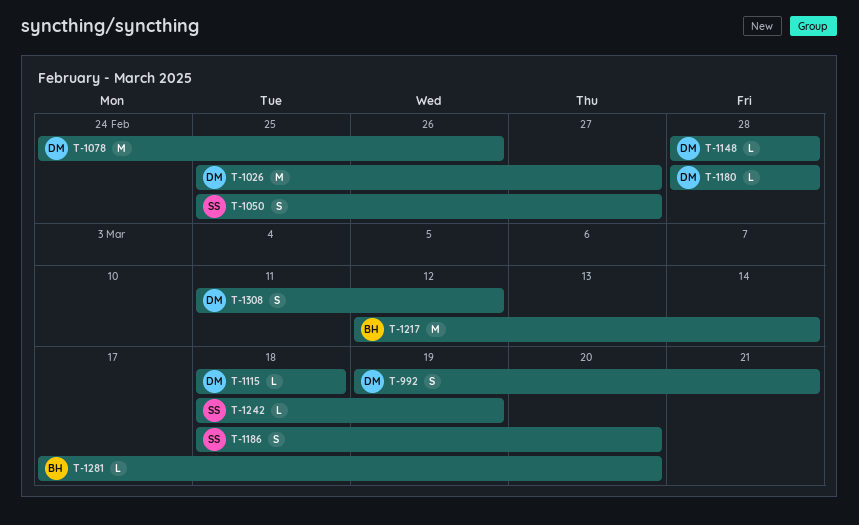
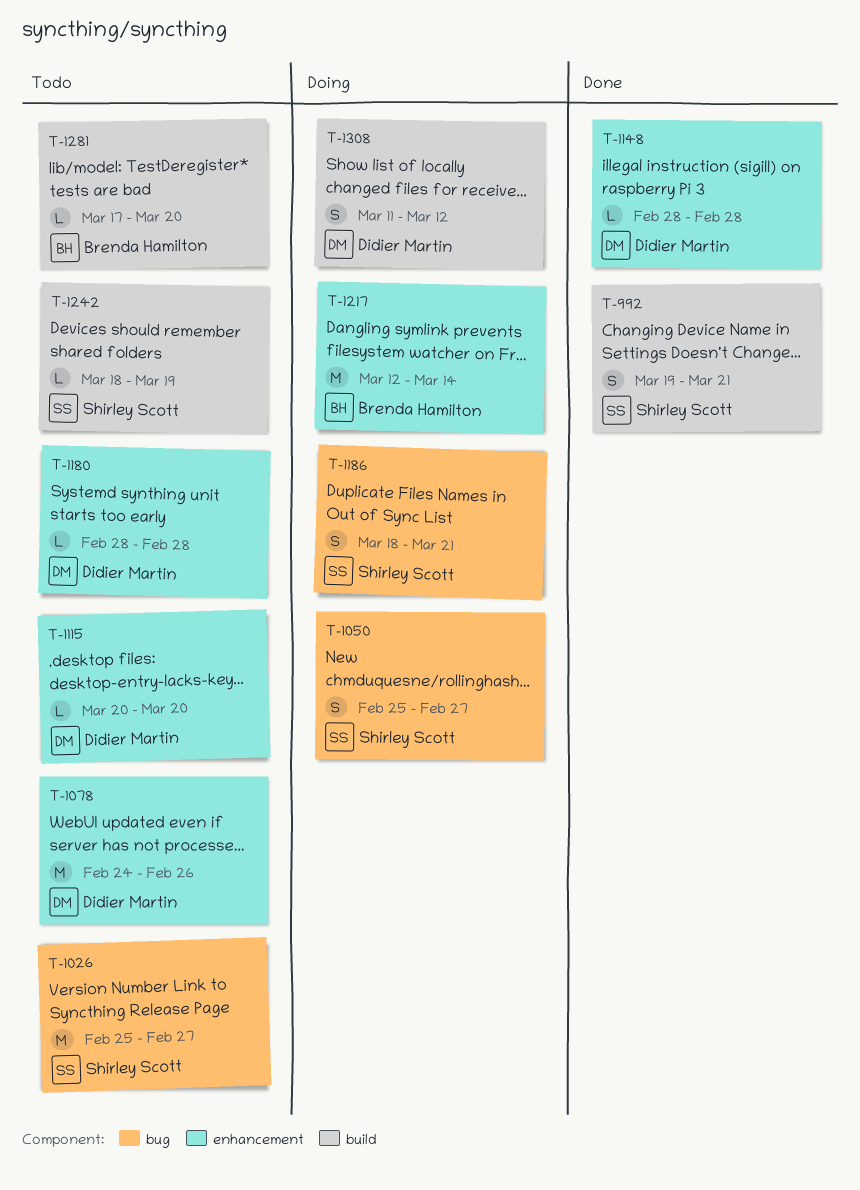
T-992, owner: Didier Martin -> Shirley Scott
T-1026, owner: Didier Martin -> Shirley Scott
T-1115, start: Mar 18 -> Mar 20
T-1115, due: Mar 18 -> Mar 20
T-1186, due: Mar 20 -> Mar 21

